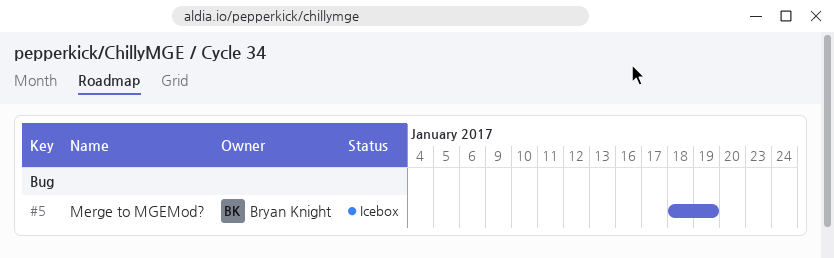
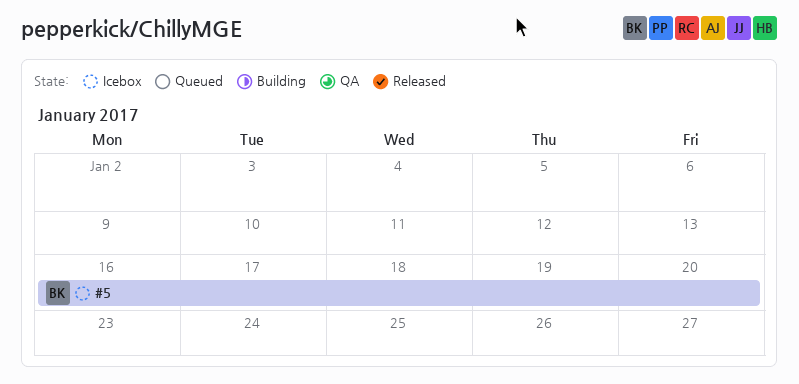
#5, start: Jan 18 -> Jan 16
#5, due: Jan 19 -> Jan 20

